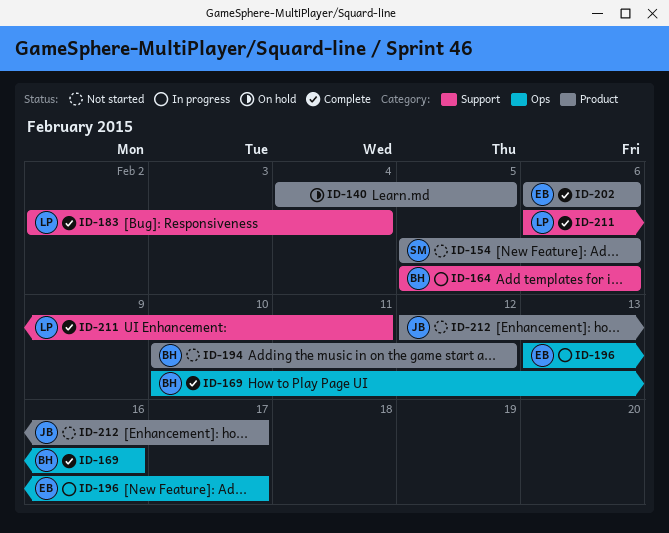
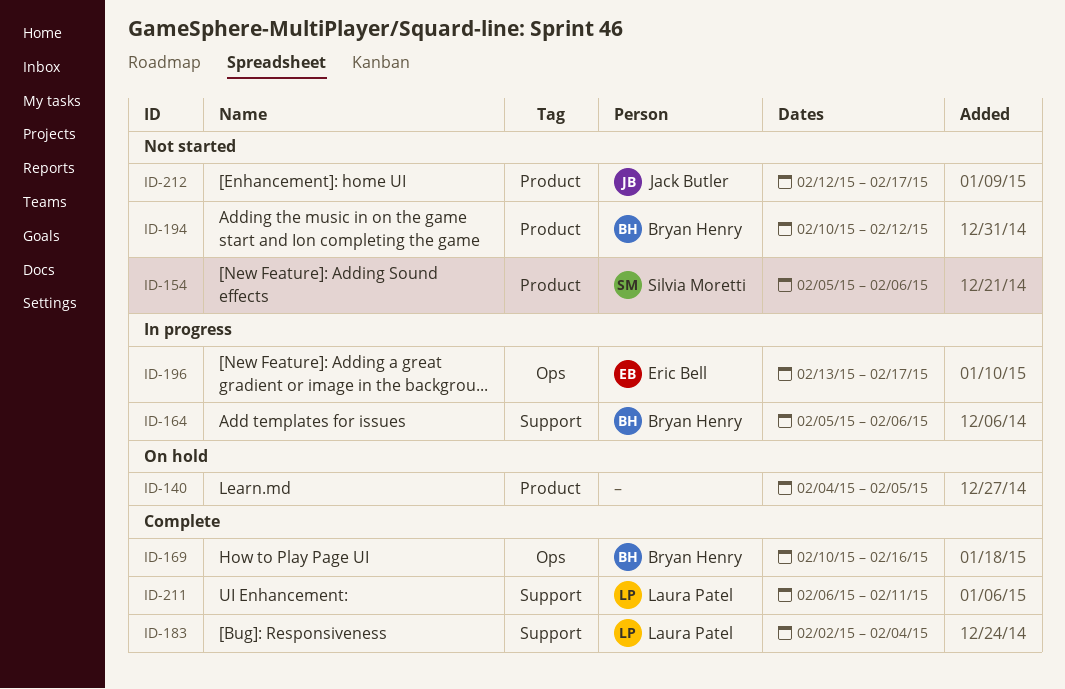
ID-202: present -> none

